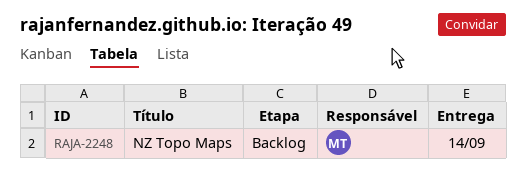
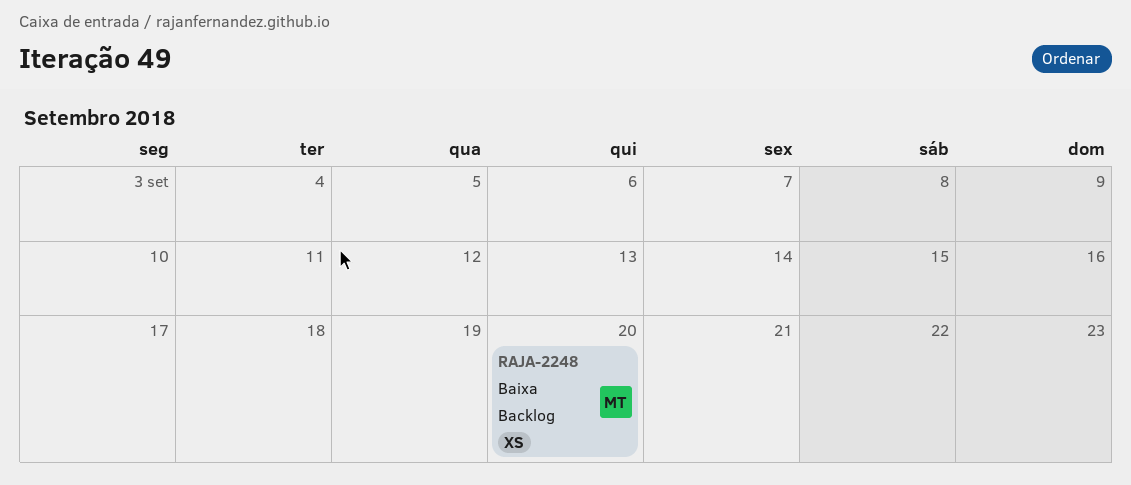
RAJA-2248, due: Sep 14 -> Sep 20

